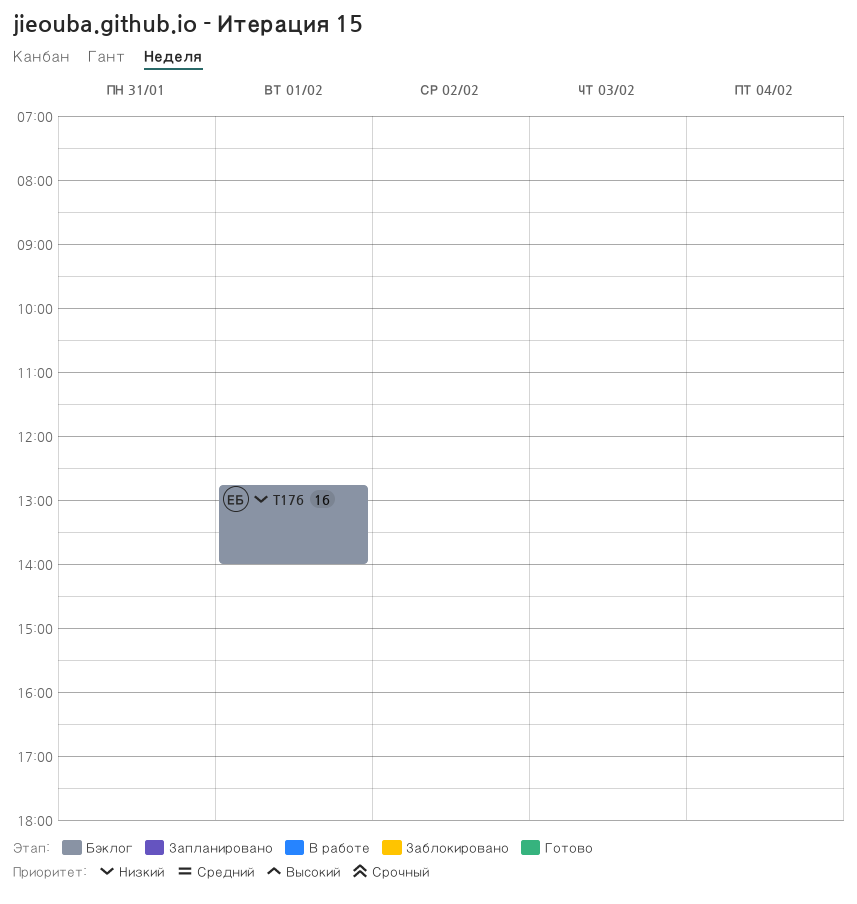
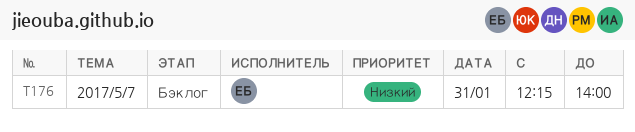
T176, day: Feb 1 -> Jan 31
T176, begins: 12:45 -> 12:15

